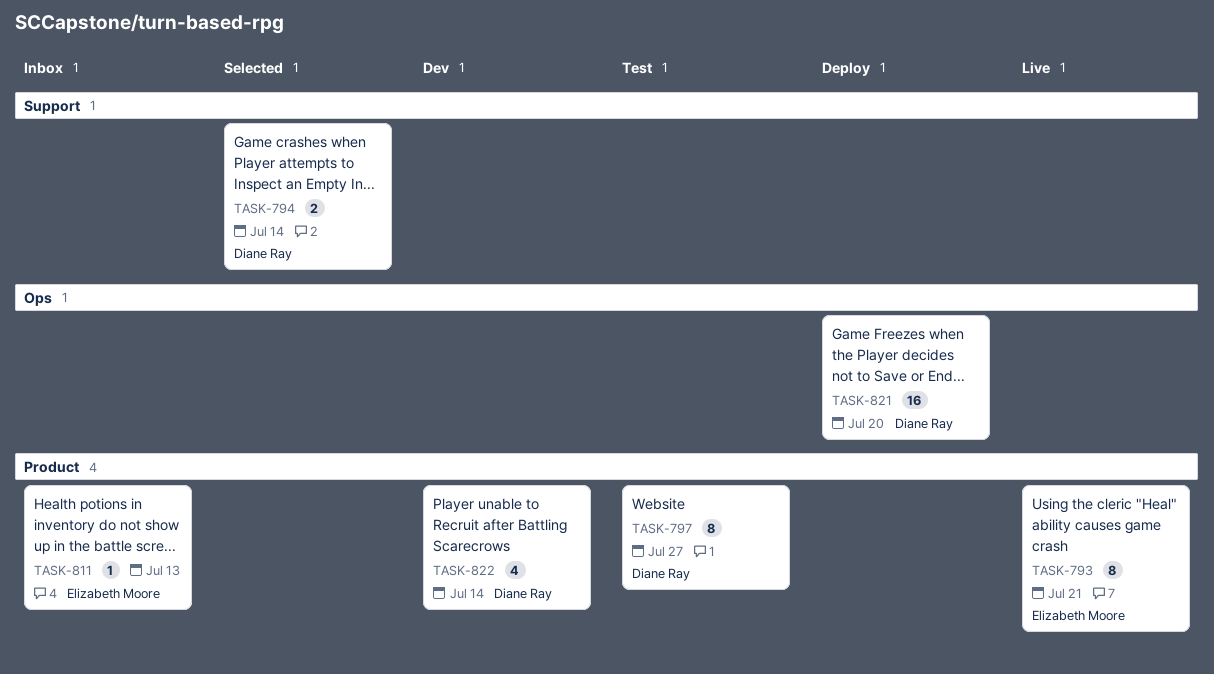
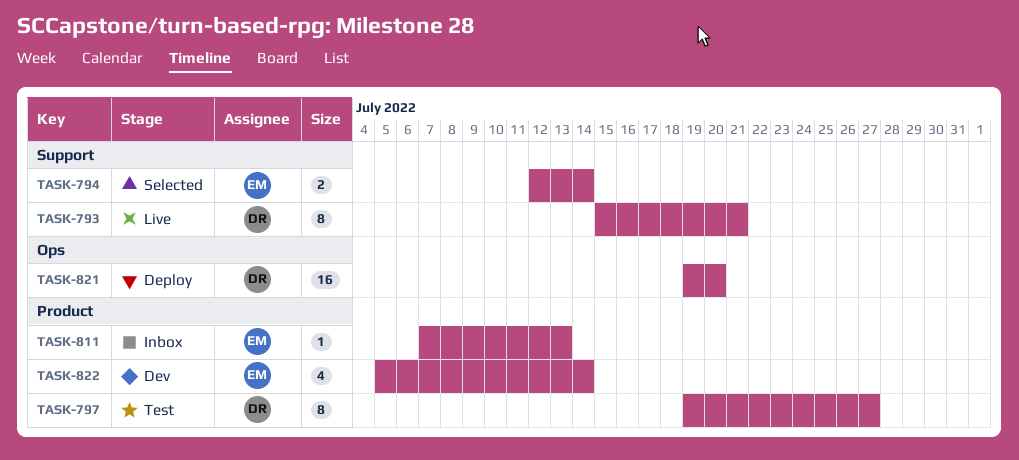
TASK-793, owner: Elizabeth Moore -> Diane Ray
TASK-793, label: Product -> Support
TASK-794, owner: Diane Ray -> Elizabeth Moore
TASK-822, owner: Diane Ray -> Elizabeth Moore

